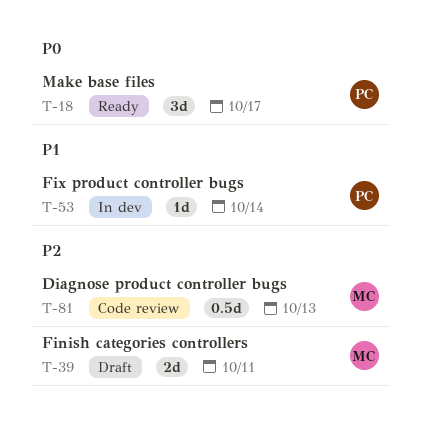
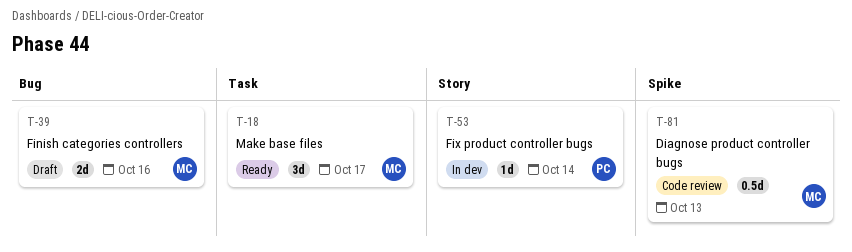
T-18, owner: PC -> MC
T-39, due: Oct 11 -> Oct 16

